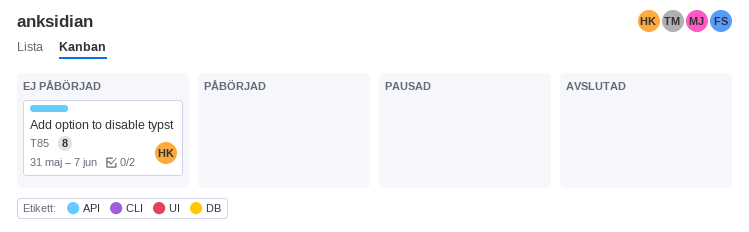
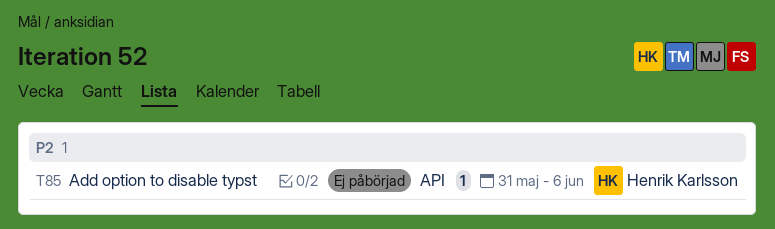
T85, estimate: 8 -> 1
T85, due: Jun 7 -> Jun 6

